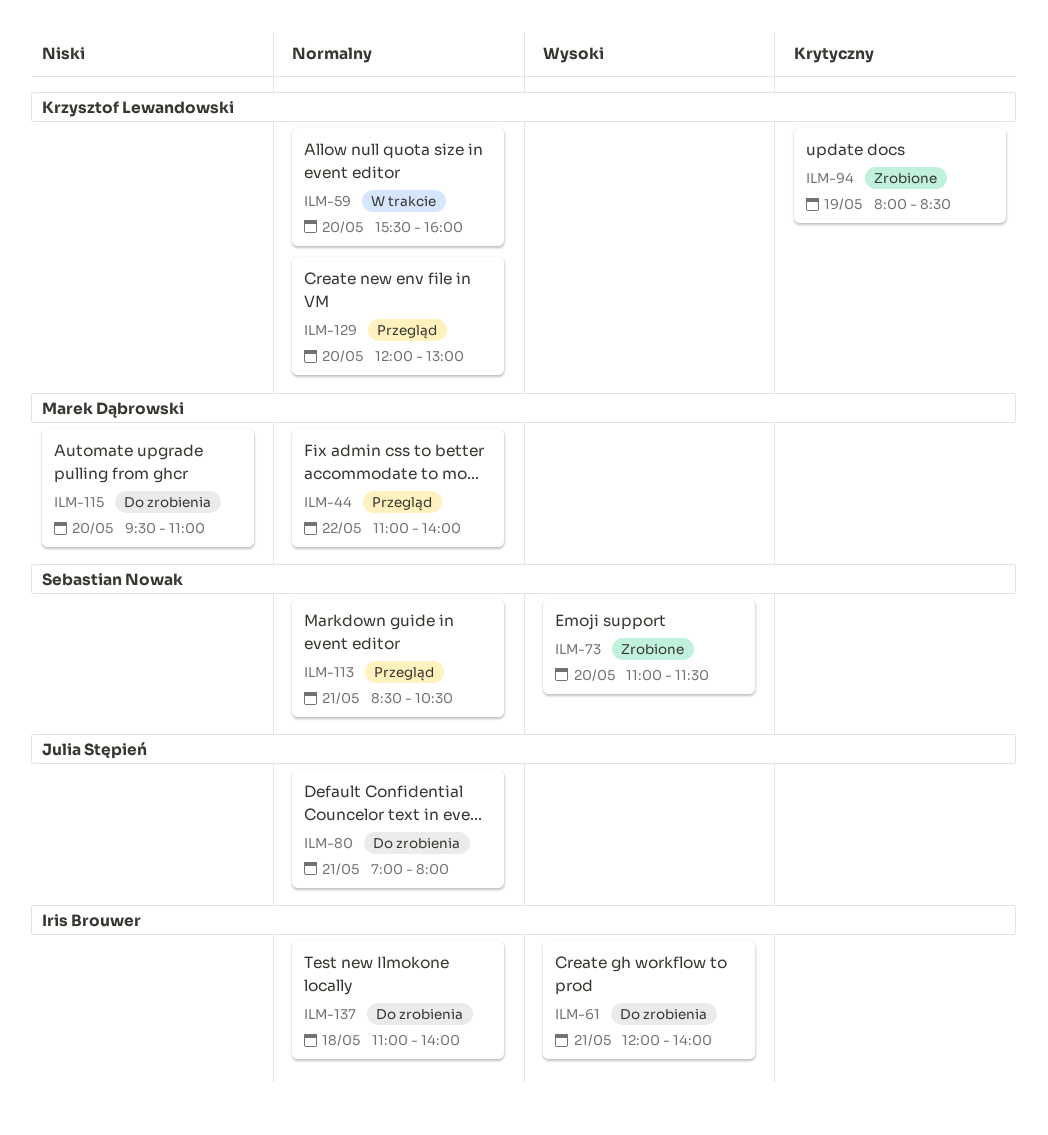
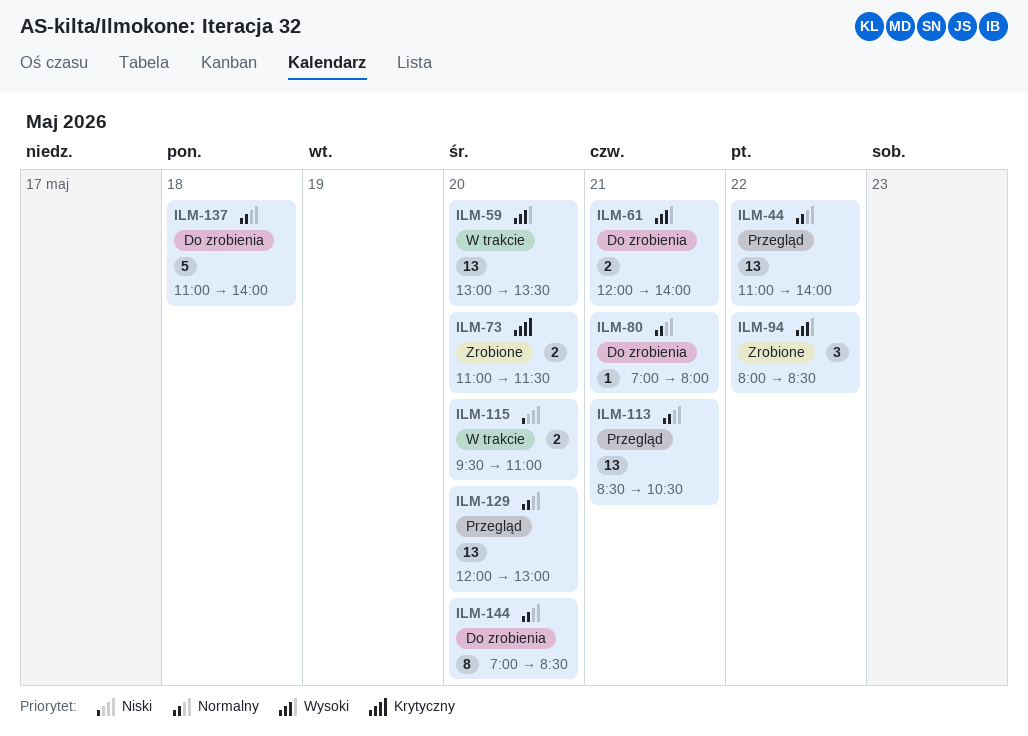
ILM-59, priority: Normalny -> Wysoki
ILM-59, begins: 15:30 -> 13:00
ILM-59, ends: 16:00 -> 13:30
ILM-73, priority: Wysoki -> Krytyczny
ILM-94, priority: Krytyczny -> Wysoki
ILM-94, day: May 19 -> May 22
ILM-115, status: Do zrobienia -> W trakcie
ILM-144: none -> present

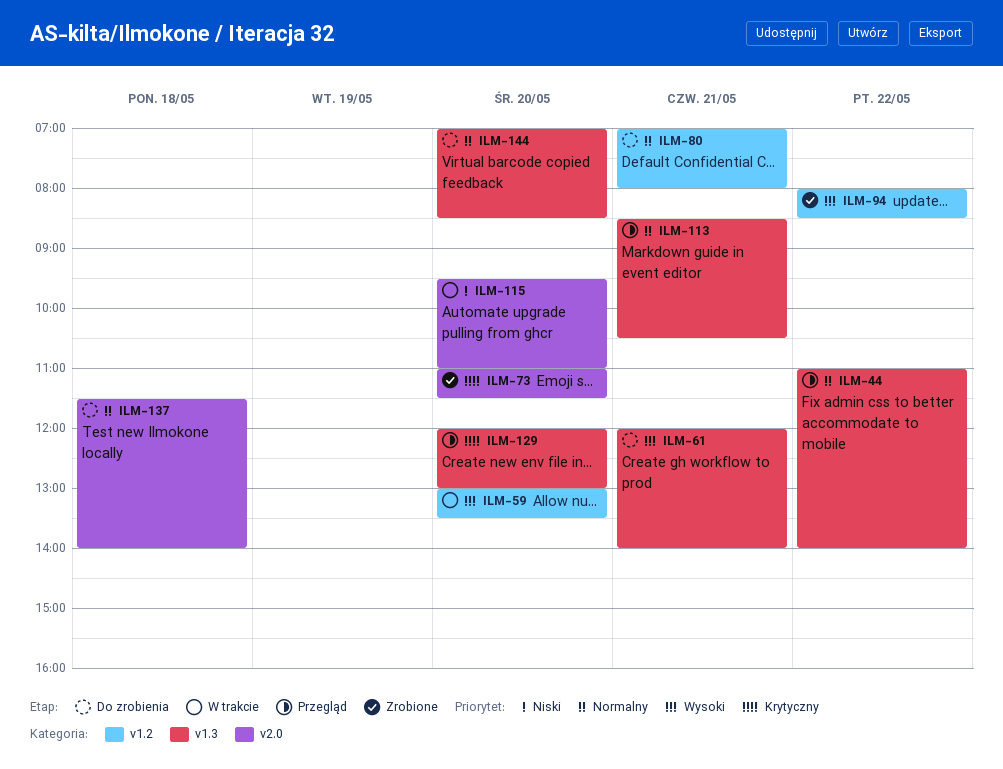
ILM-129, priority: Normalny -> Krytyczny
ILM-137, begins: 11:00 -> 11:30

